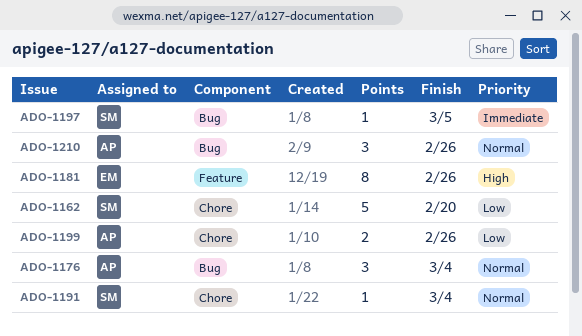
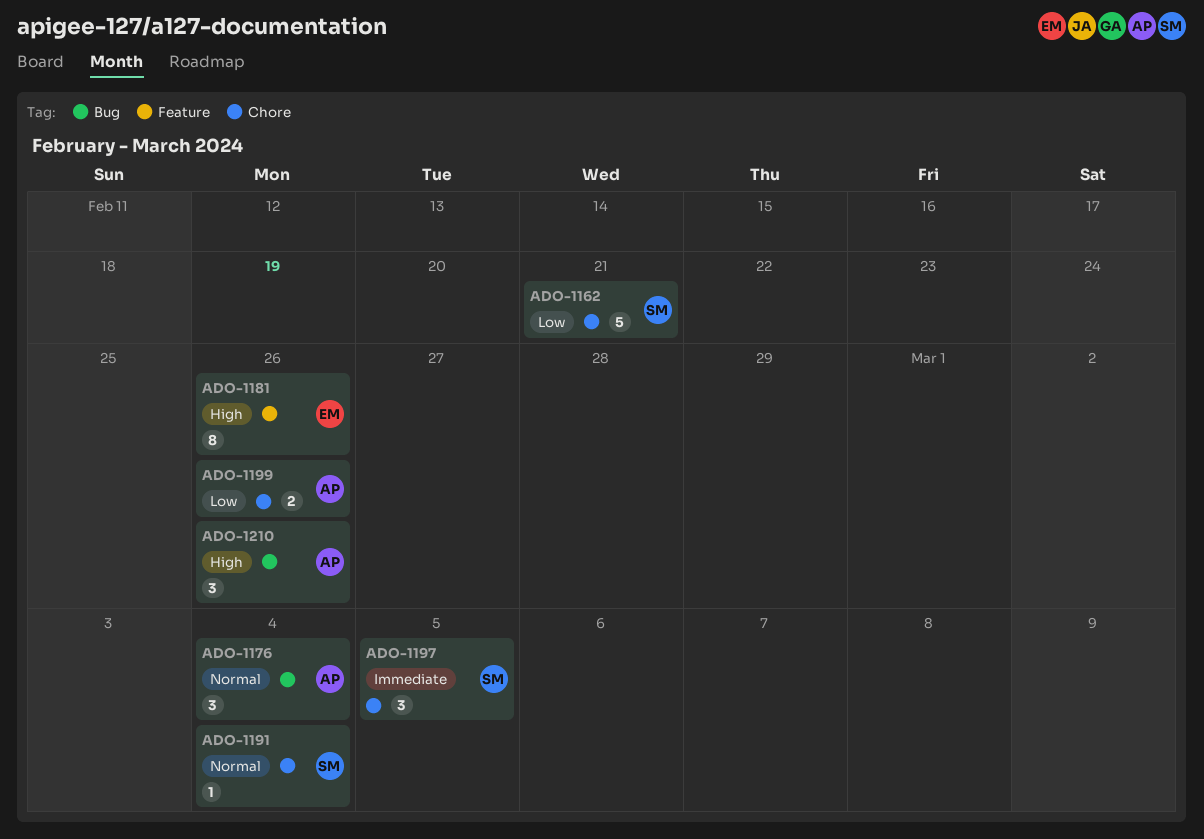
ADO-1162, due: Feb 20 -> Feb 21
ADO-1197, label: Bug -> Chore
ADO-1197, estimate: 1 -> 3
ADO-1210, priority: Normal -> High

